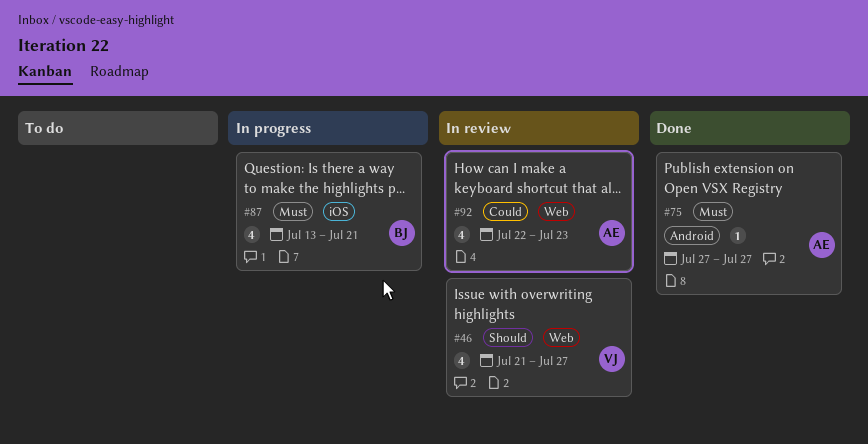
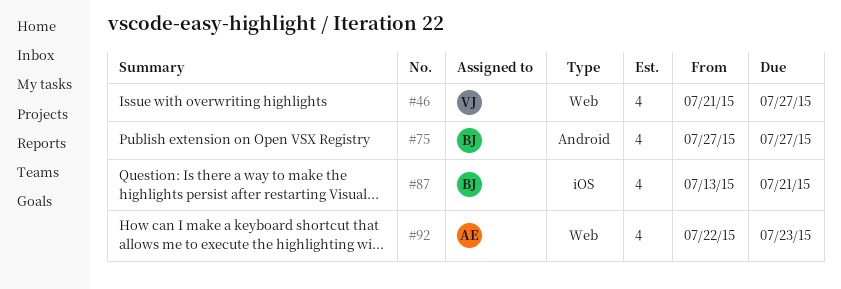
#75, owner: AE -> BJ
#75, estimate: 1 -> 4

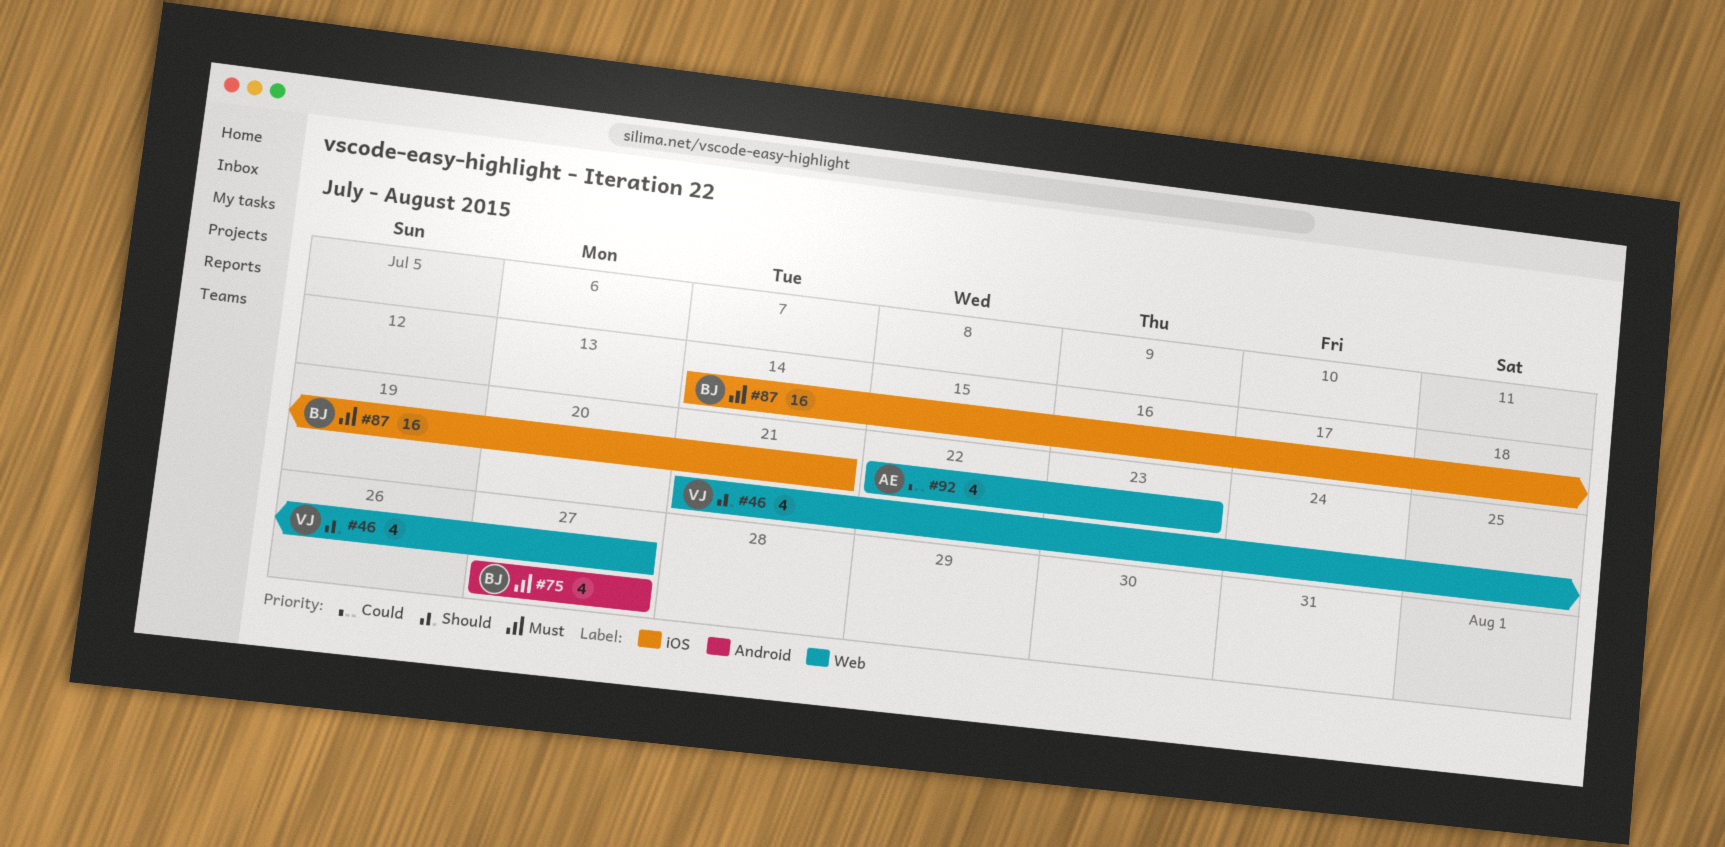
#87, estimate: 4 -> 16
#87, start: Jul 13 -> Jul 14

